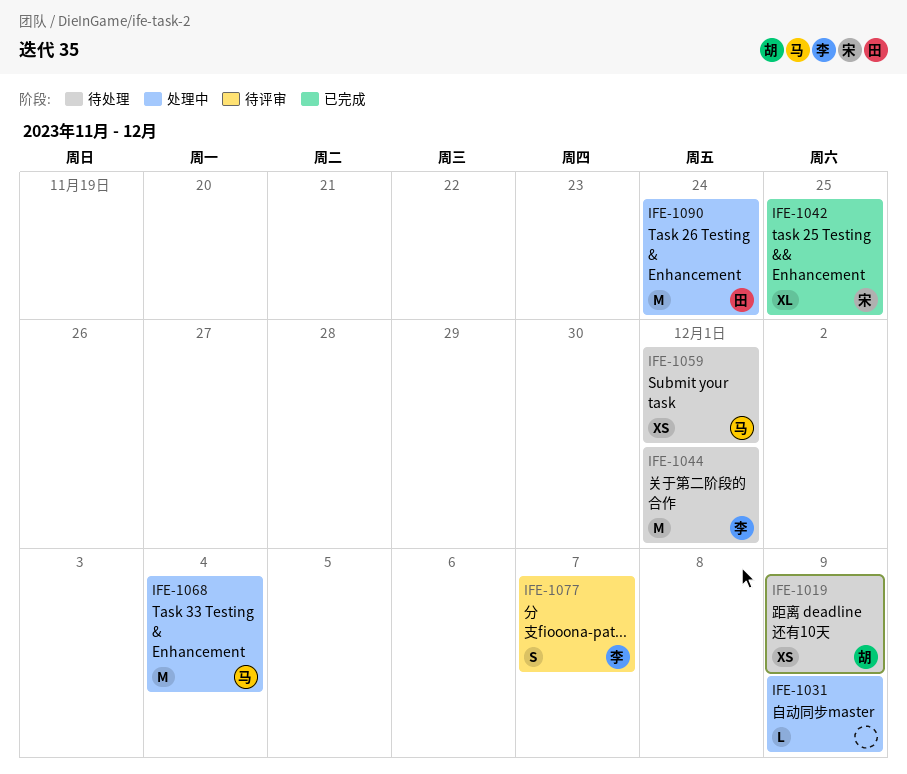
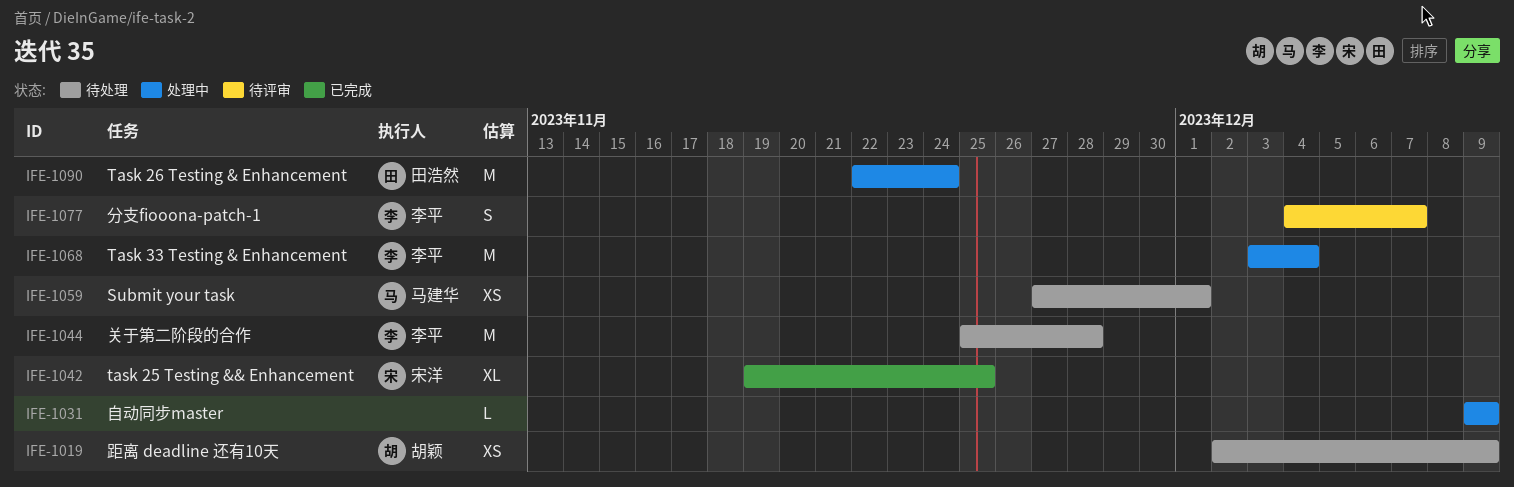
IFE-1044, due: Dec 1 -> Nov 28
IFE-1068, owner: 马建华 -> 李平

